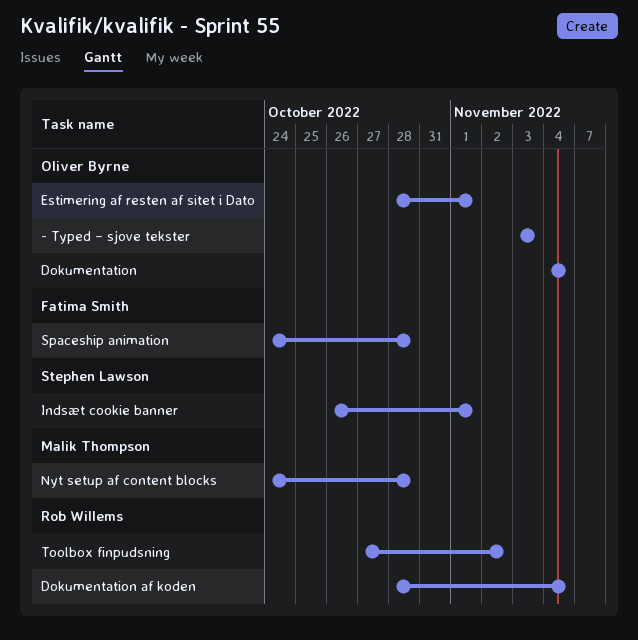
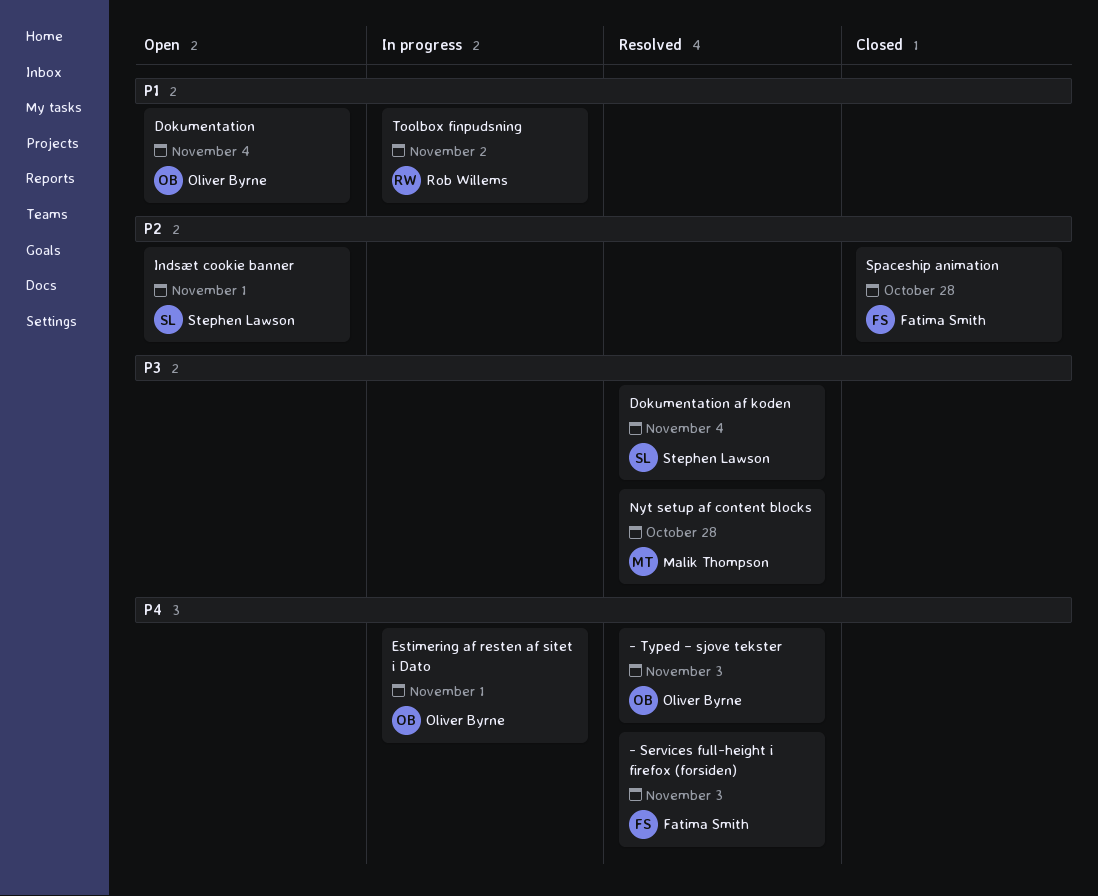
- Services full-height i firefox (forsiden): none -> present
Dokumentation af koden, owner: Rob Willems -> Stephen Lawson

